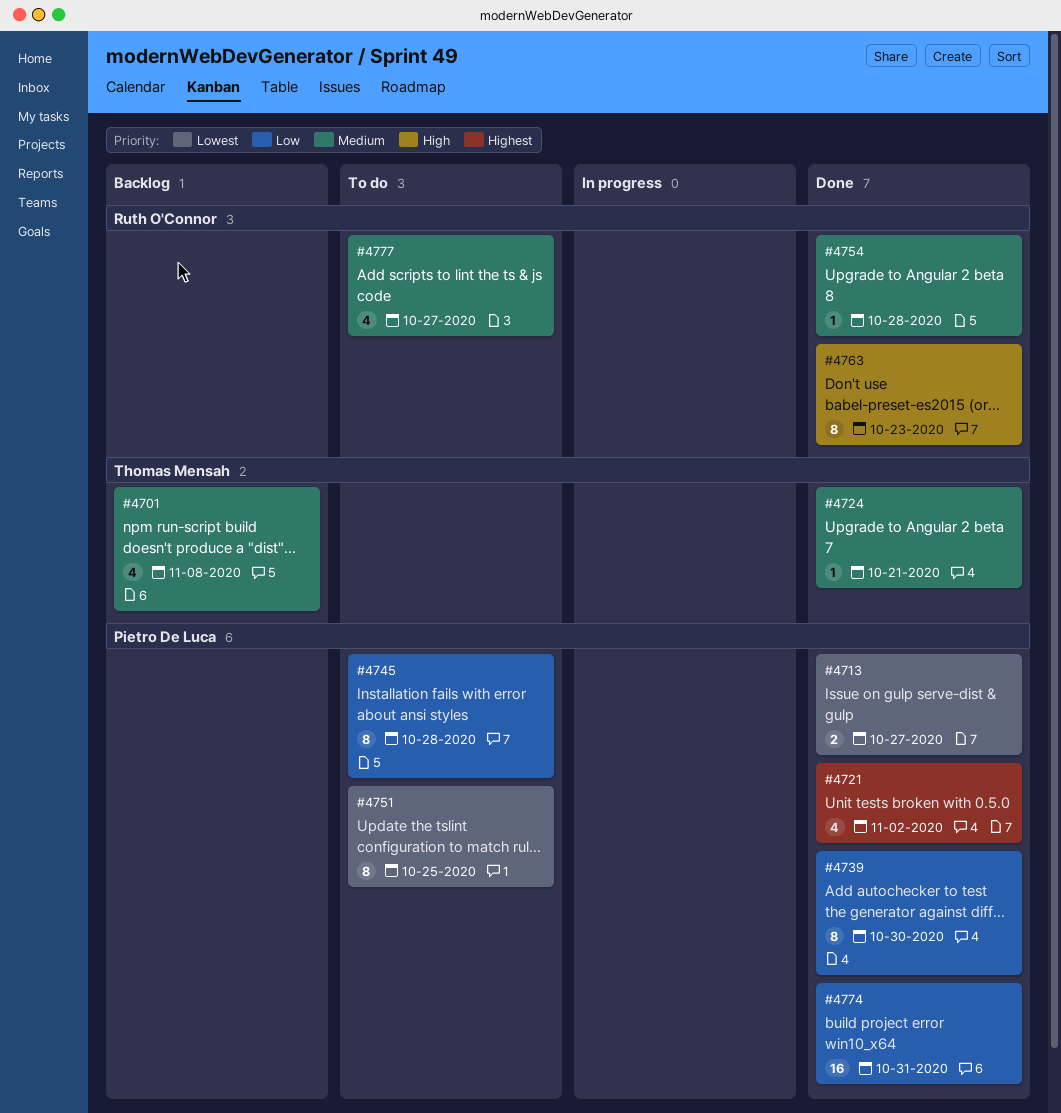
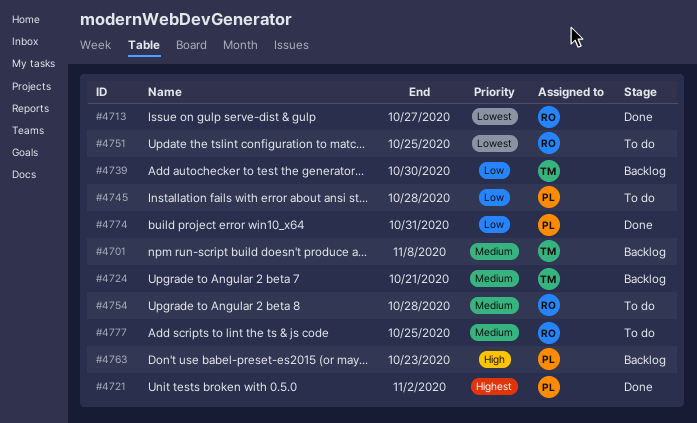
#4713, owner: Pietro De Luca -> Ruth O'Connor
#4724, status: Done -> Backlog
#4739, status: Done -> Backlog
#4739, owner: Pietro De Luca -> Thomas Mensah
#4751, owner: Pietro De Luca -> Ruth O'Connor
#4754, status: Done -> To do
#4763, status: Done -> Backlog
#4763, owner: Ruth O'Connor -> Pietro De Luca
#4777, due: Oct 27 -> Oct 25

